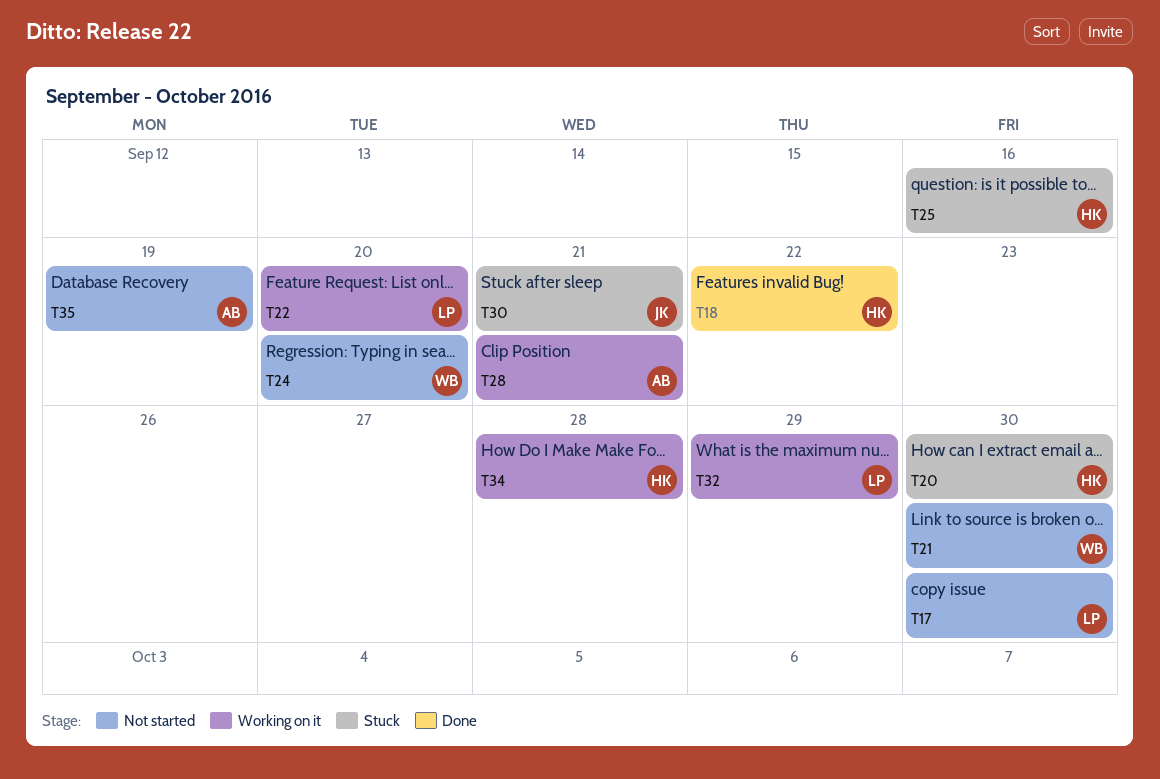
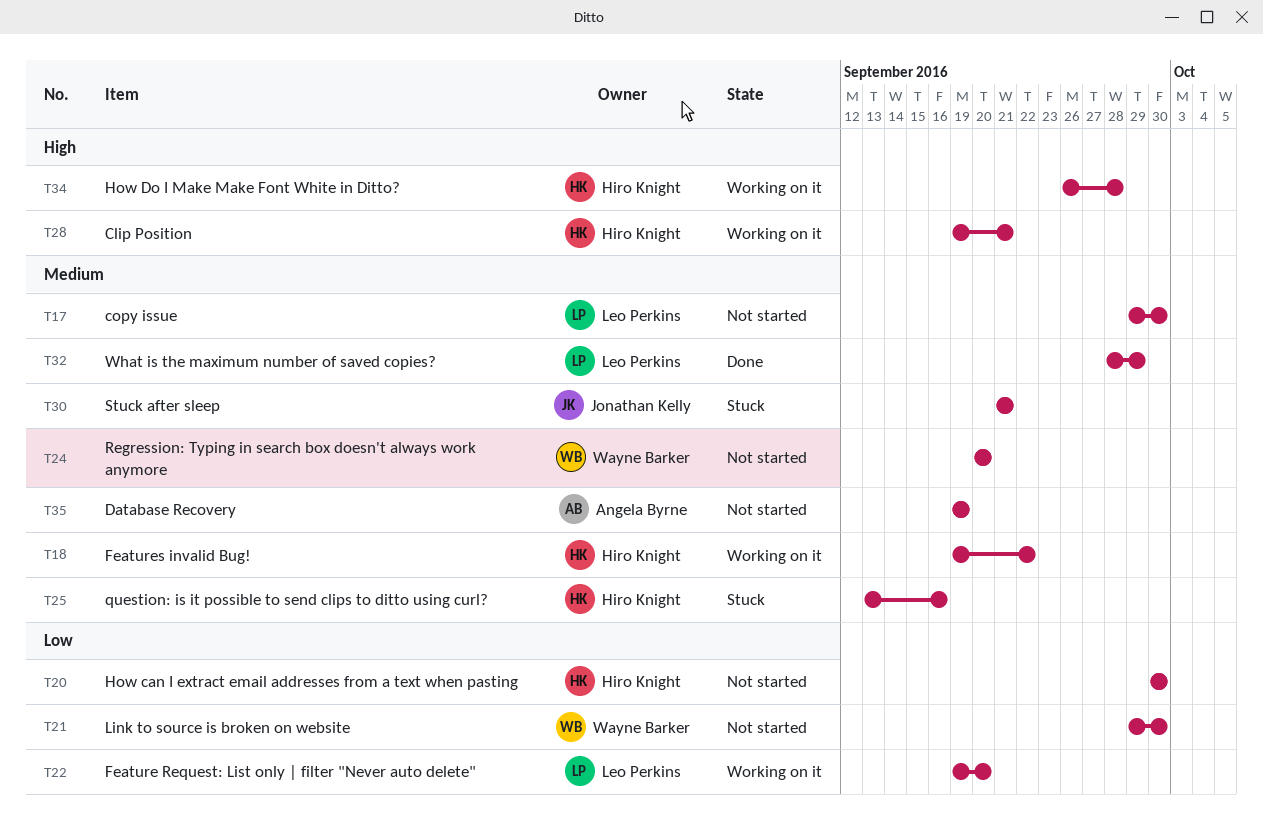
T18, status: Done -> Working on it
T20, status: Stuck -> Not started
T28, owner: Angela Byrne -> Hiro Knight
T32, status: Working on it -> Done

